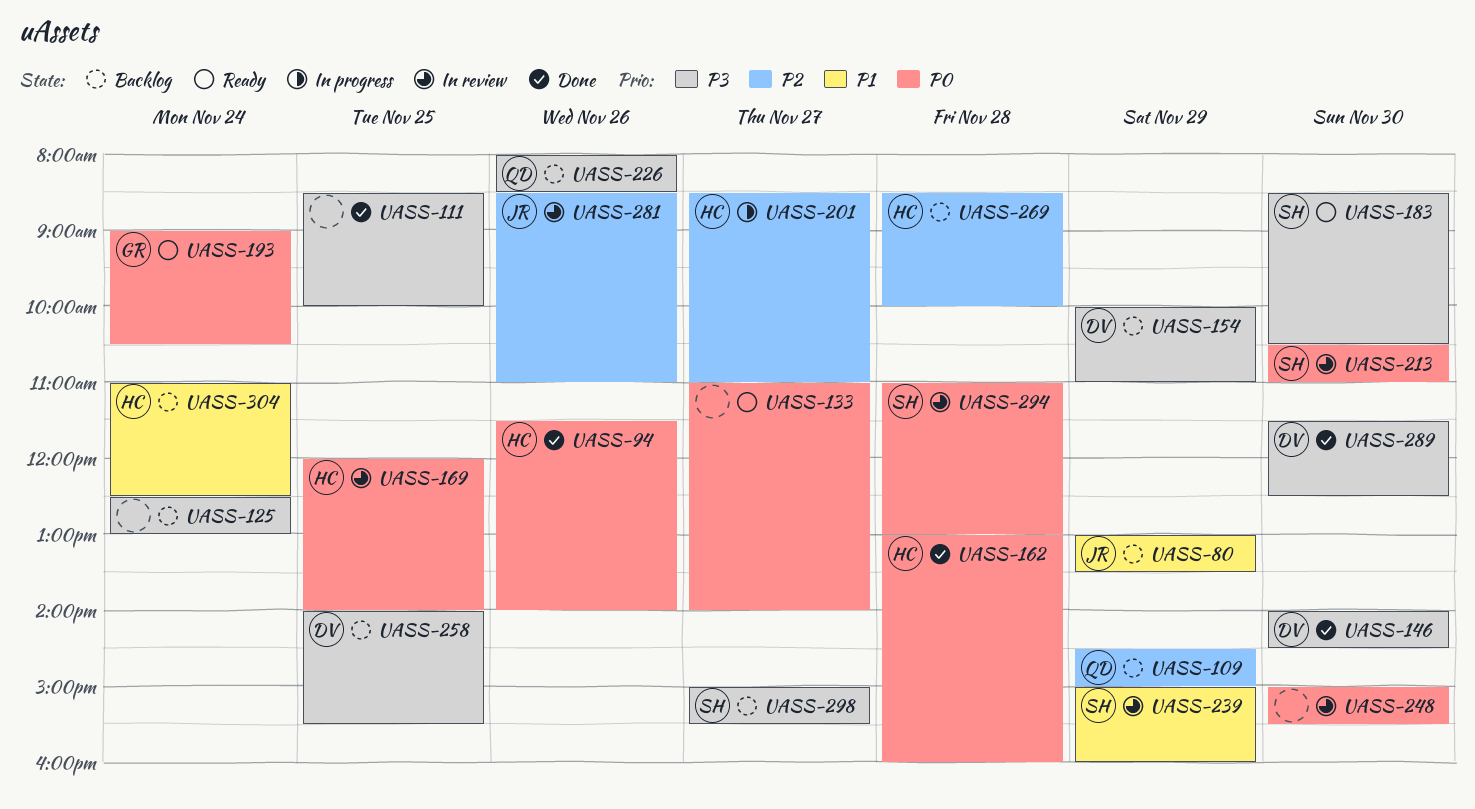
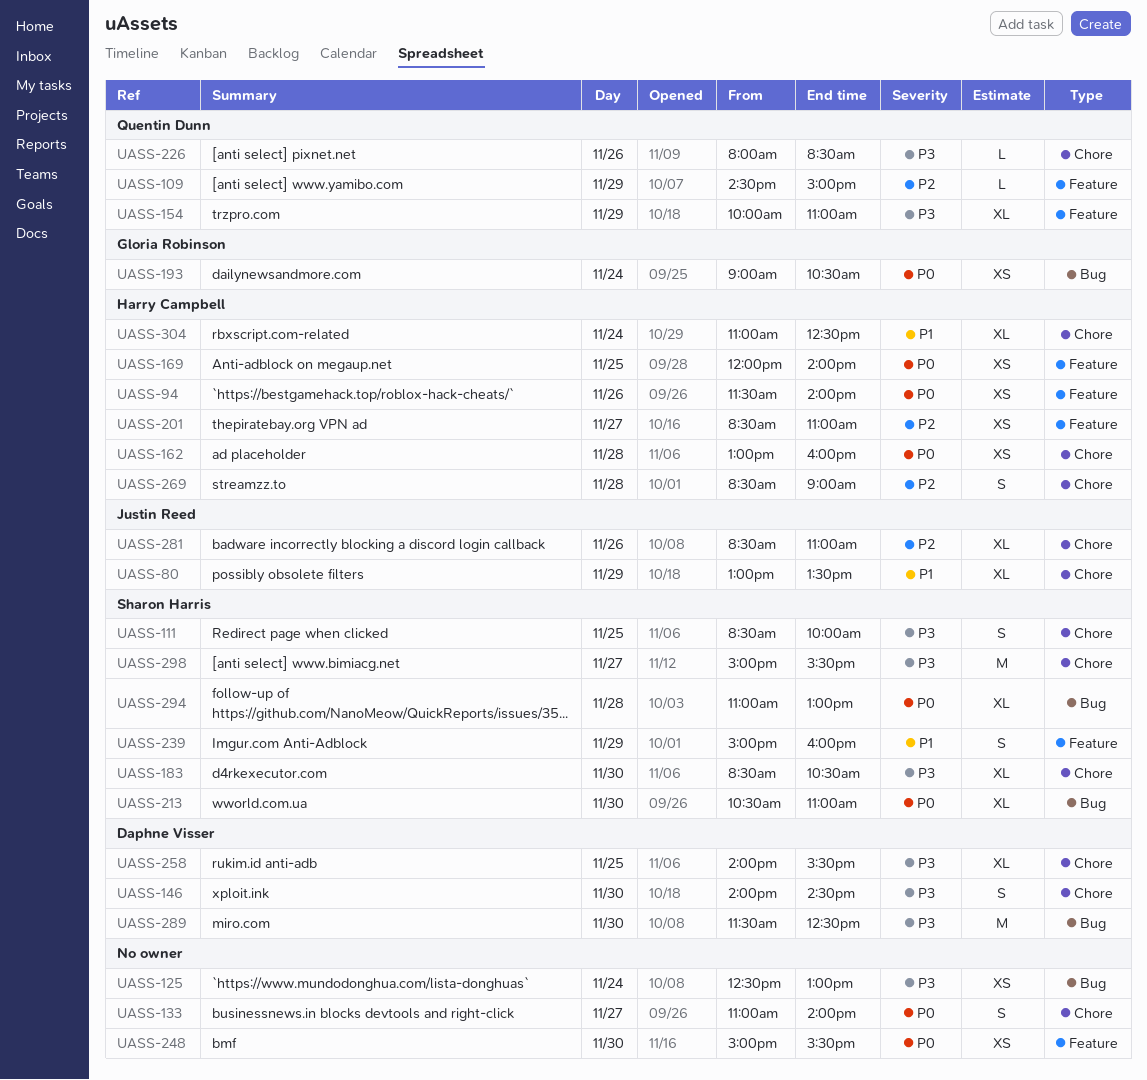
UASS-111, owner: none -> Sharon Harris
UASS-154, owner: Daphne Visser -> Quentin Dunn
UASS-269, ends: 10:00 -> 09:00

